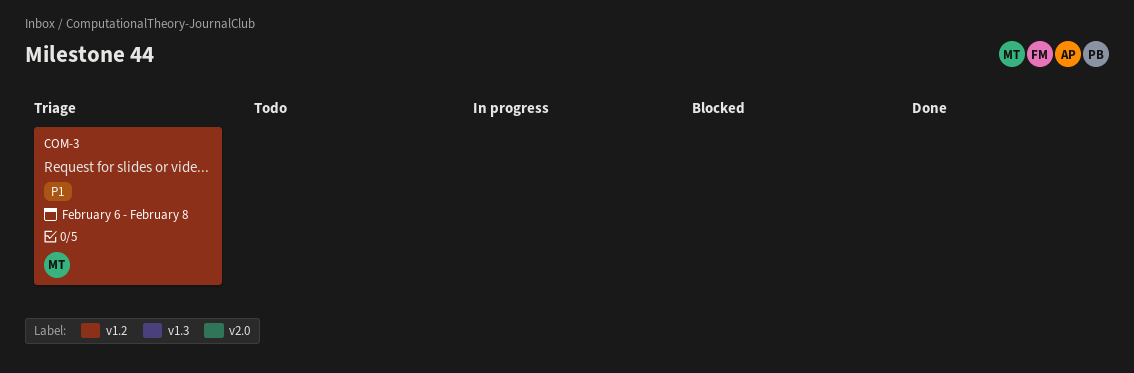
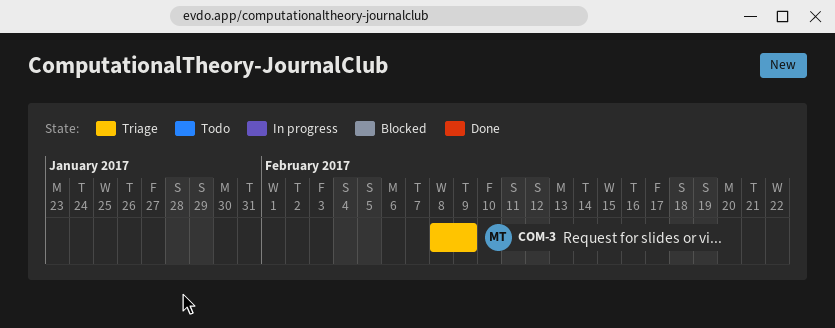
COM-3, start: Feb 6 -> Feb 8
COM-3, due: Feb 8 -> Feb 9

